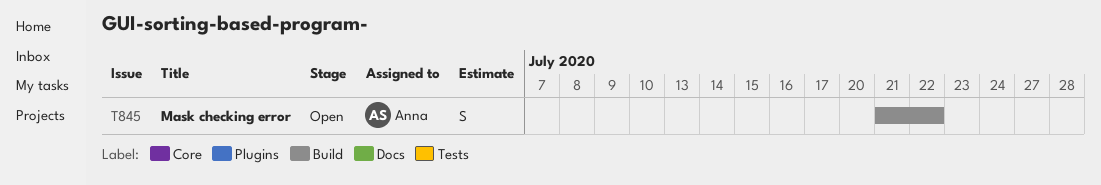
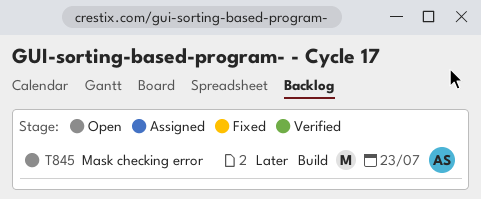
T845, estimate: S -> M
T845, due: Jul 22 -> Jul 23

